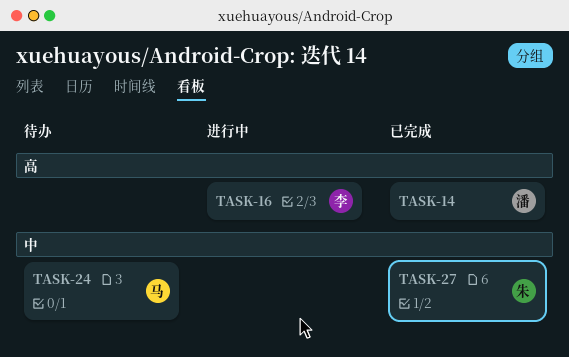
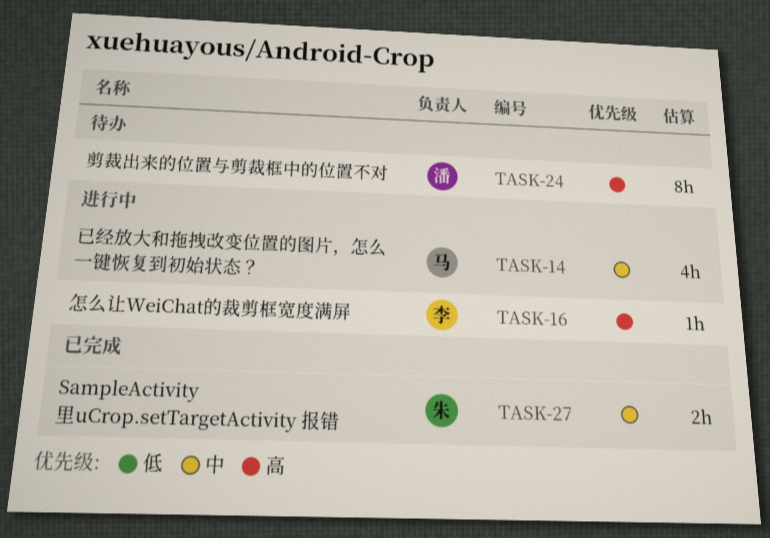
TASK-14, status: 已完成 -> 进行中
TASK-14, owner: 潘 -> 马
TASK-14, priority: 高 -> 中
TASK-24, owner: 马 -> 潘
TASK-24, priority: 中 -> 高

